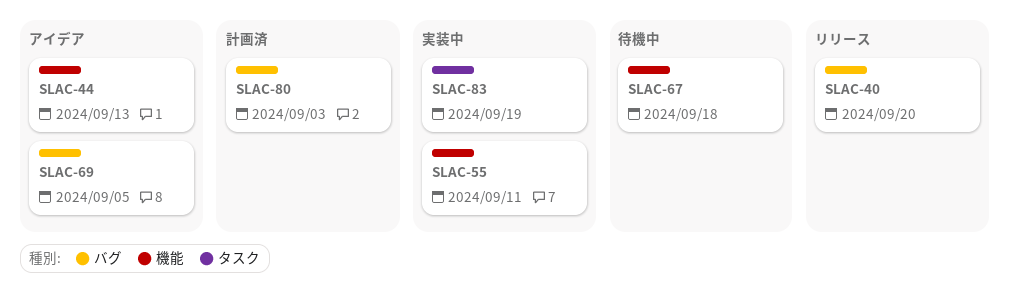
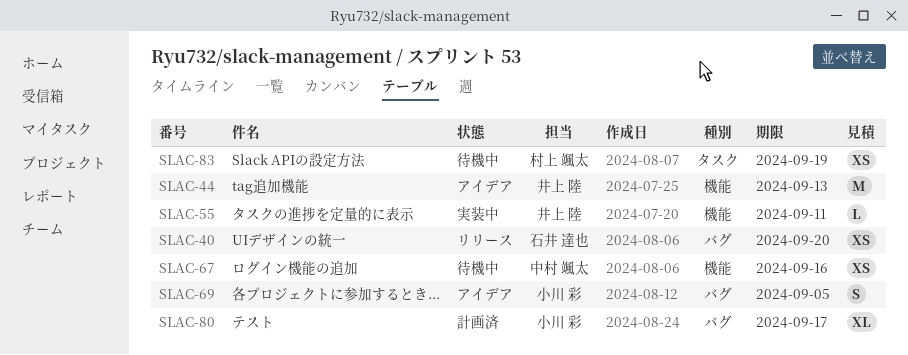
SLAC-67, due: Sep 18 -> Sep 16
SLAC-80, due: Sep 3 -> Sep 17
SLAC-83, status: 実装中 -> 待機中

